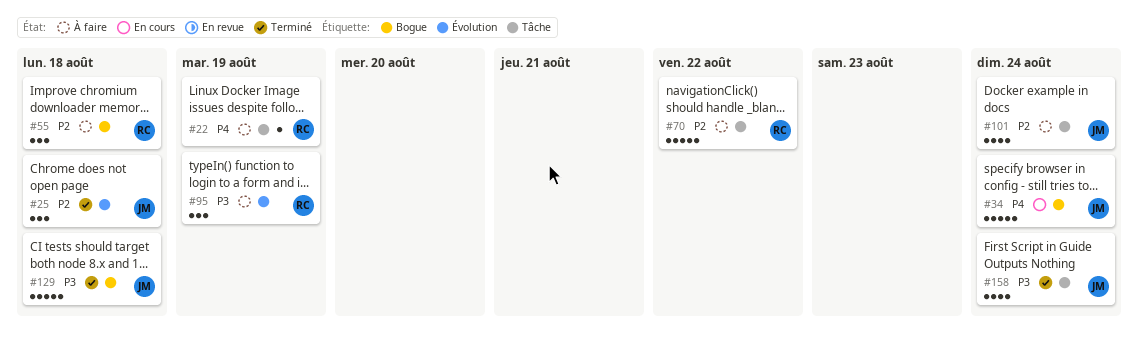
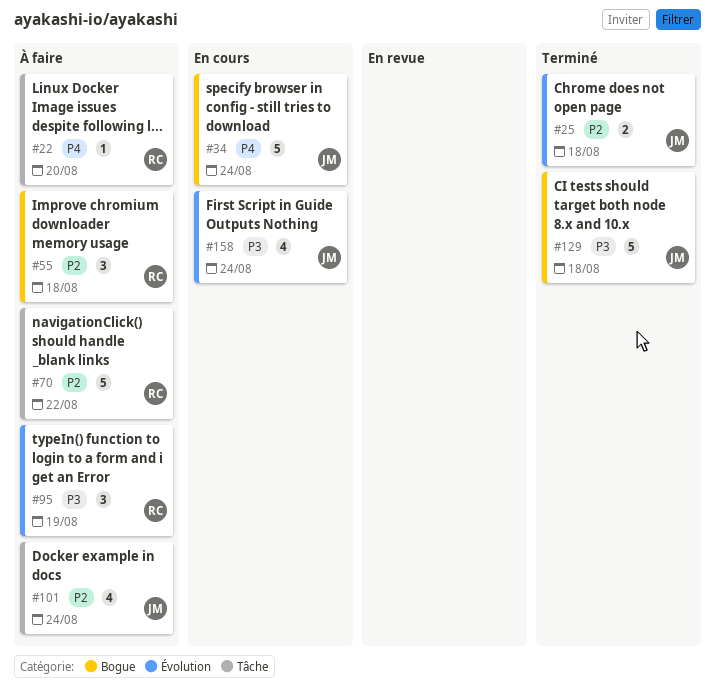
#22, due: Aug 19 -> Aug 20
#25, estimate: 3 -> 2
#158, status: Terminé -> En cours
#158, label: Tâche -> Évolution

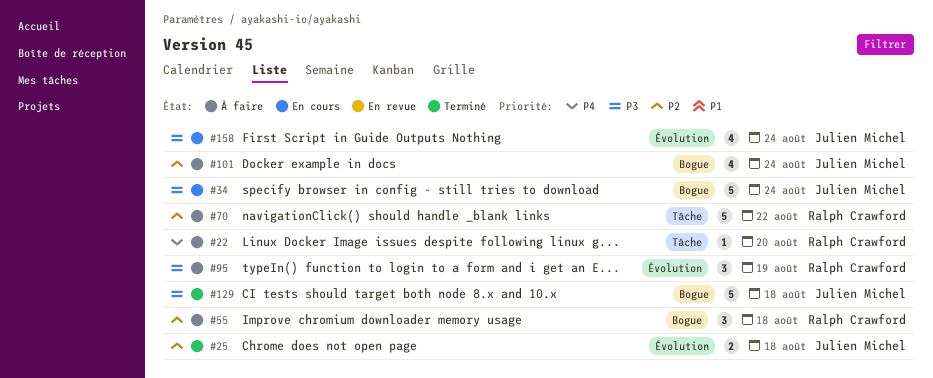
#34, priority: P4 -> P3
#101, label: Tâche -> Bogue

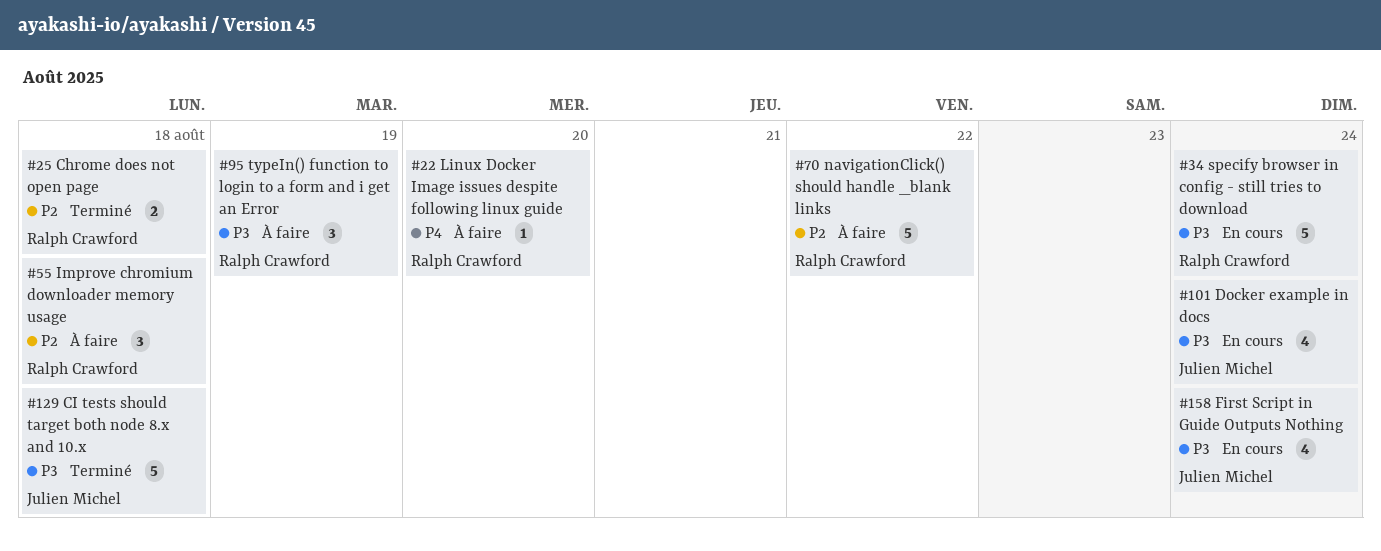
#25, owner: Julien Michel -> Ralph Crawford
#34, owner: Julien Michel -> Ralph Crawford
#101, status: À faire -> En cours
#101, priority: P2 -> P3

